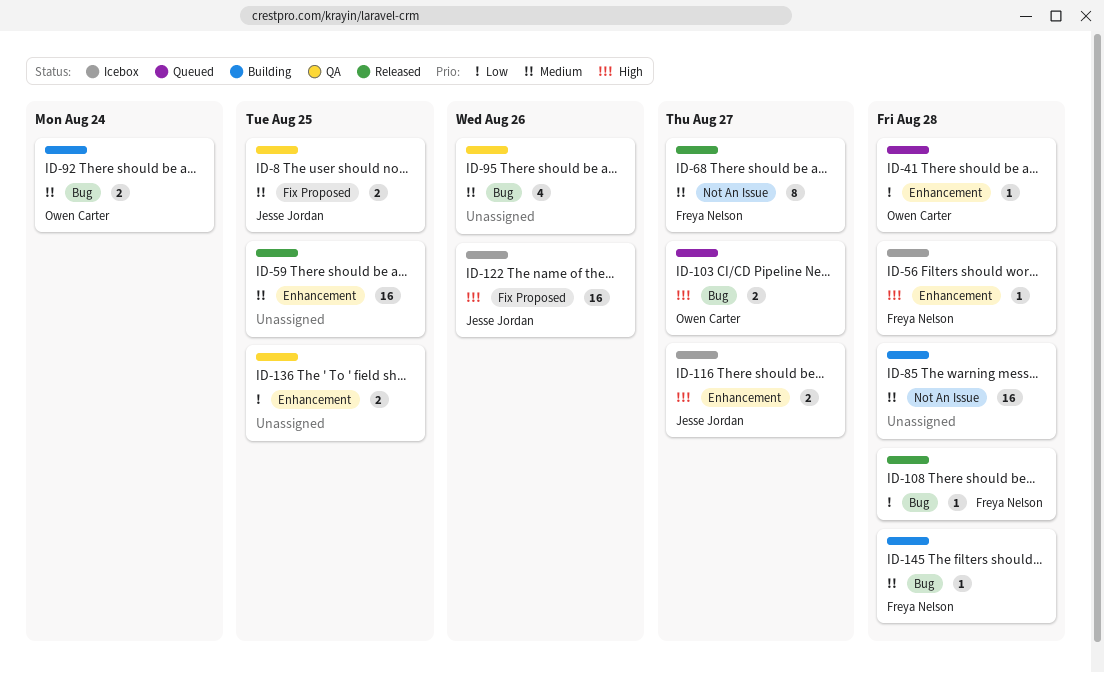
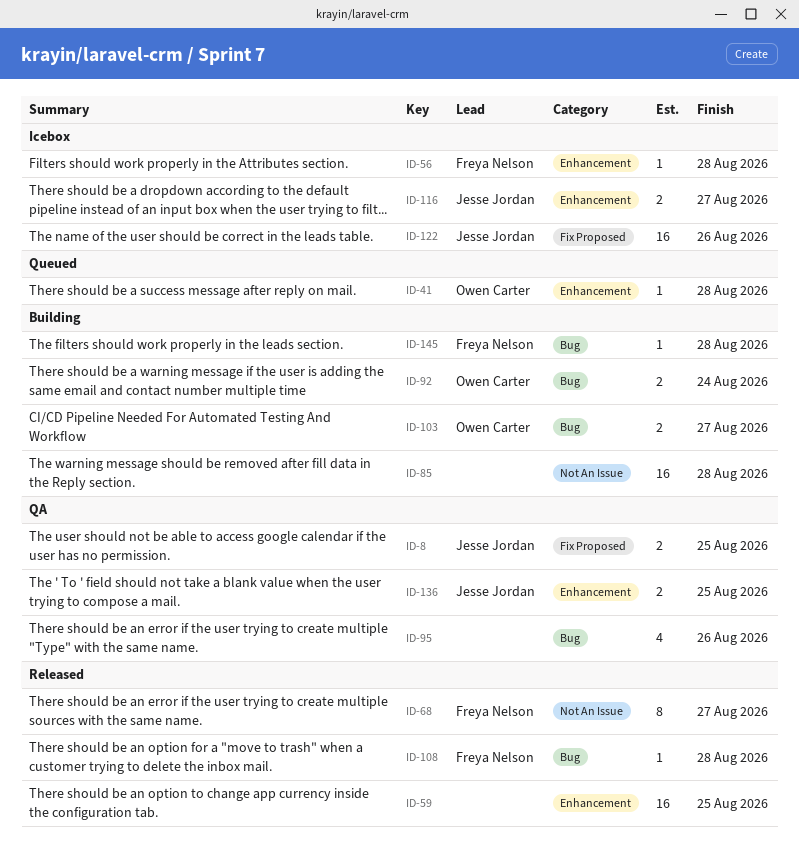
ID-103, status: Queued -> Building
ID-136, owner: none -> Jesse Jordan

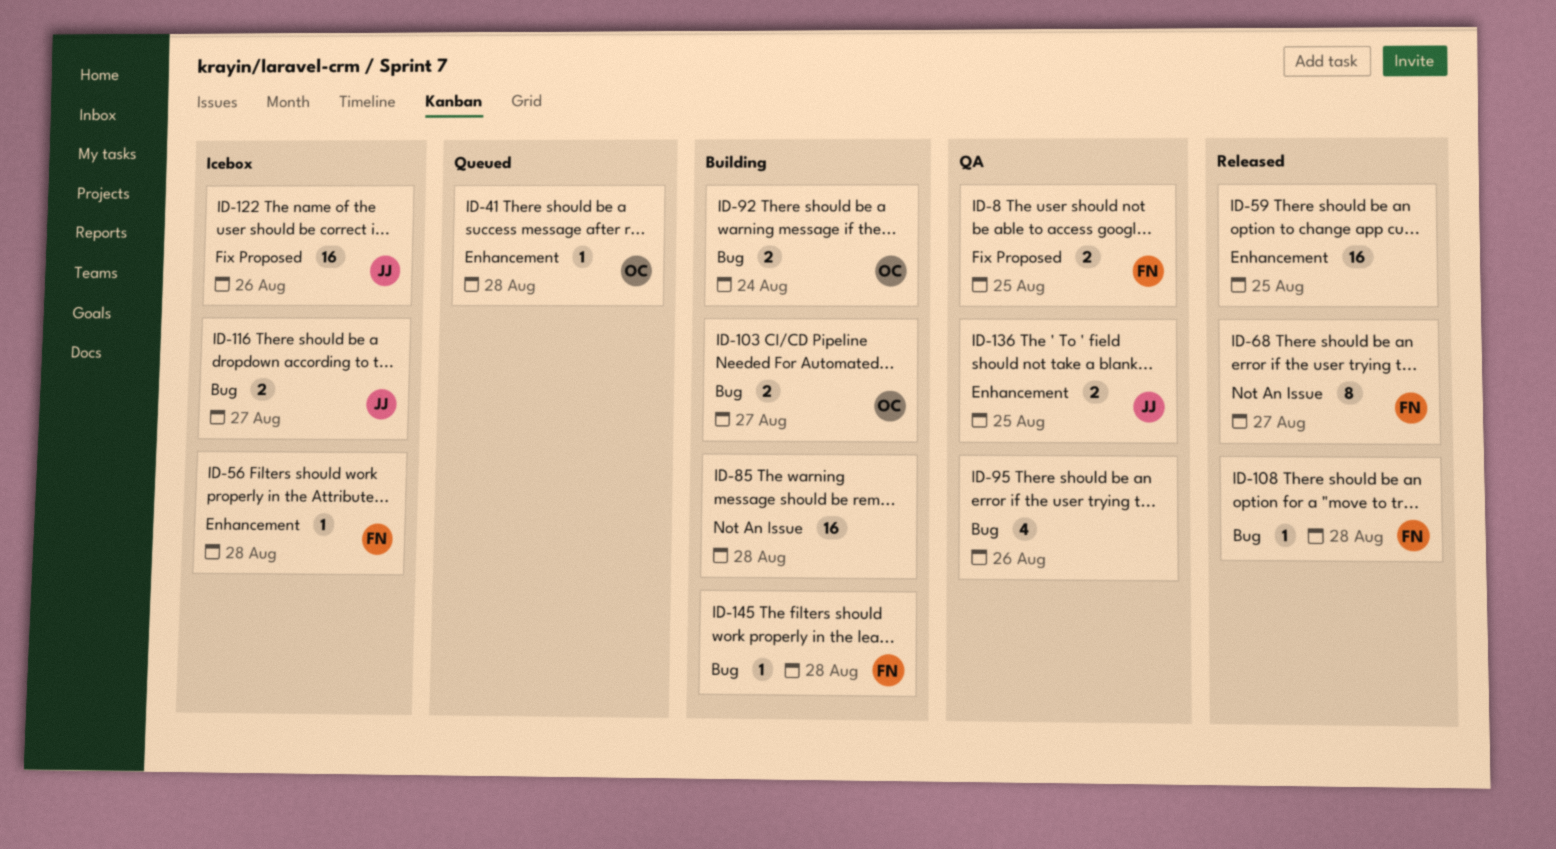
ID-8, owner: Jesse Jordan -> Freya Nelson
ID-116, label: Enhancement -> Bug

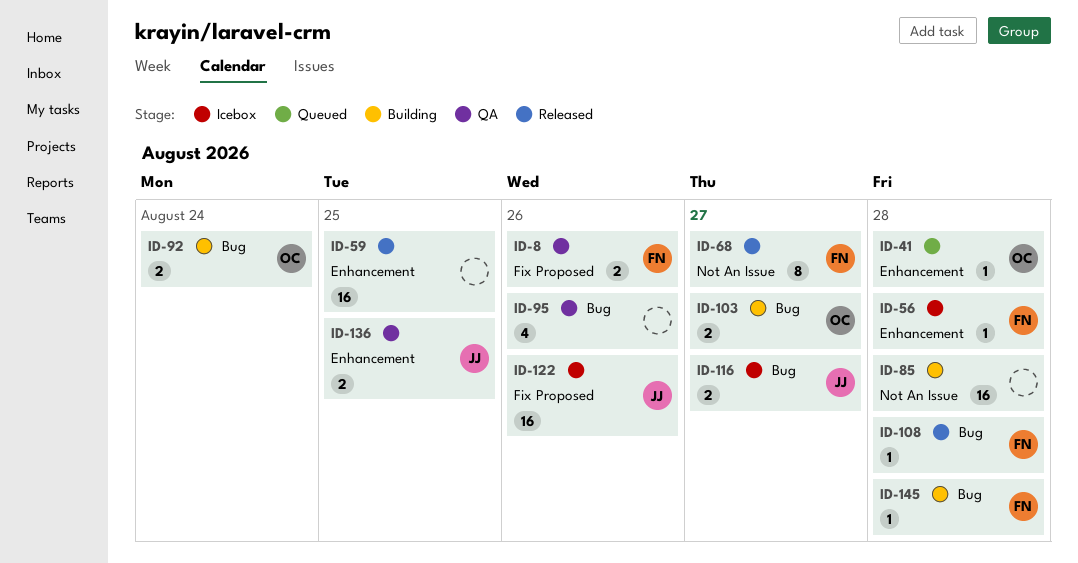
ID-8, due: Aug 25 -> Aug 26

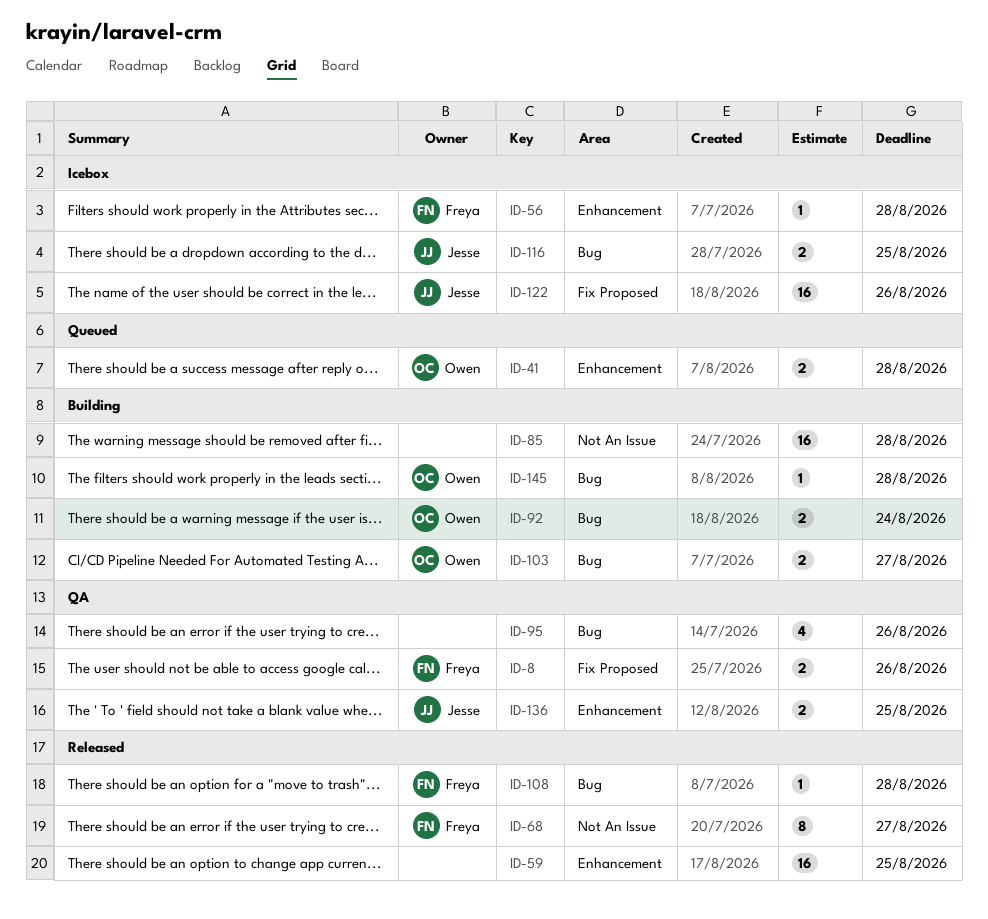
ID-41, estimate: 1 -> 2
ID-116, due: Aug 27 -> Aug 25
ID-145, owner: Freya -> Owen

